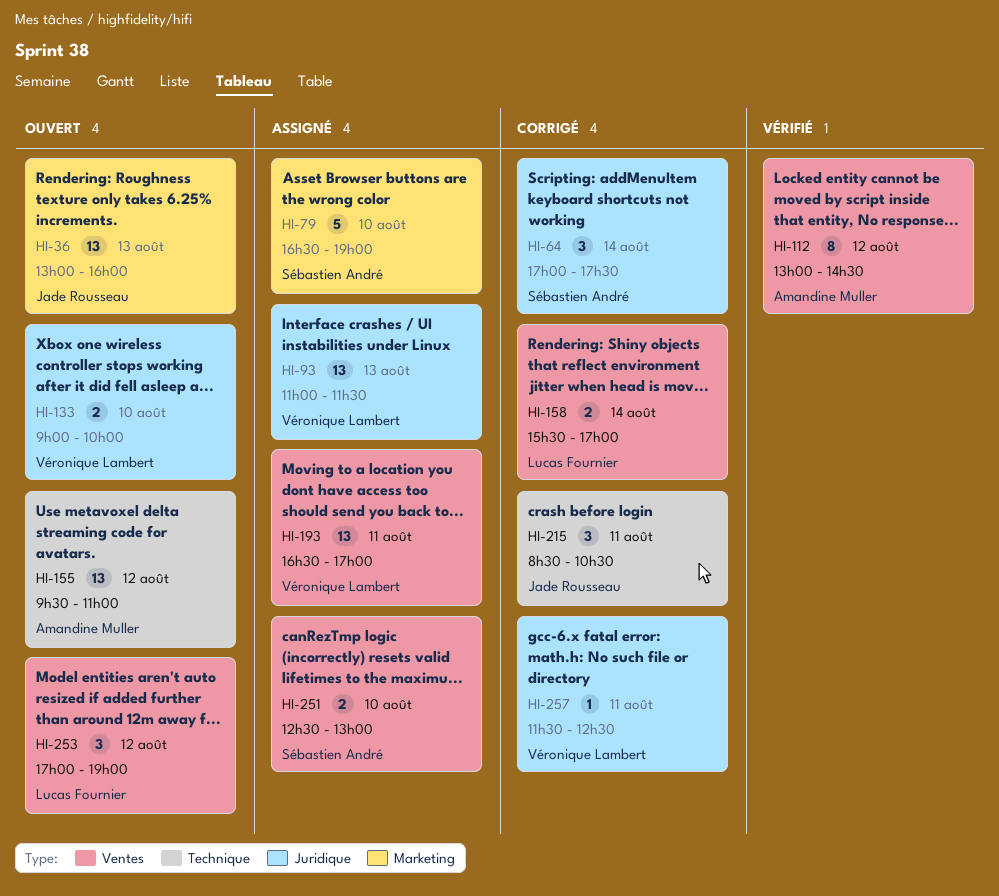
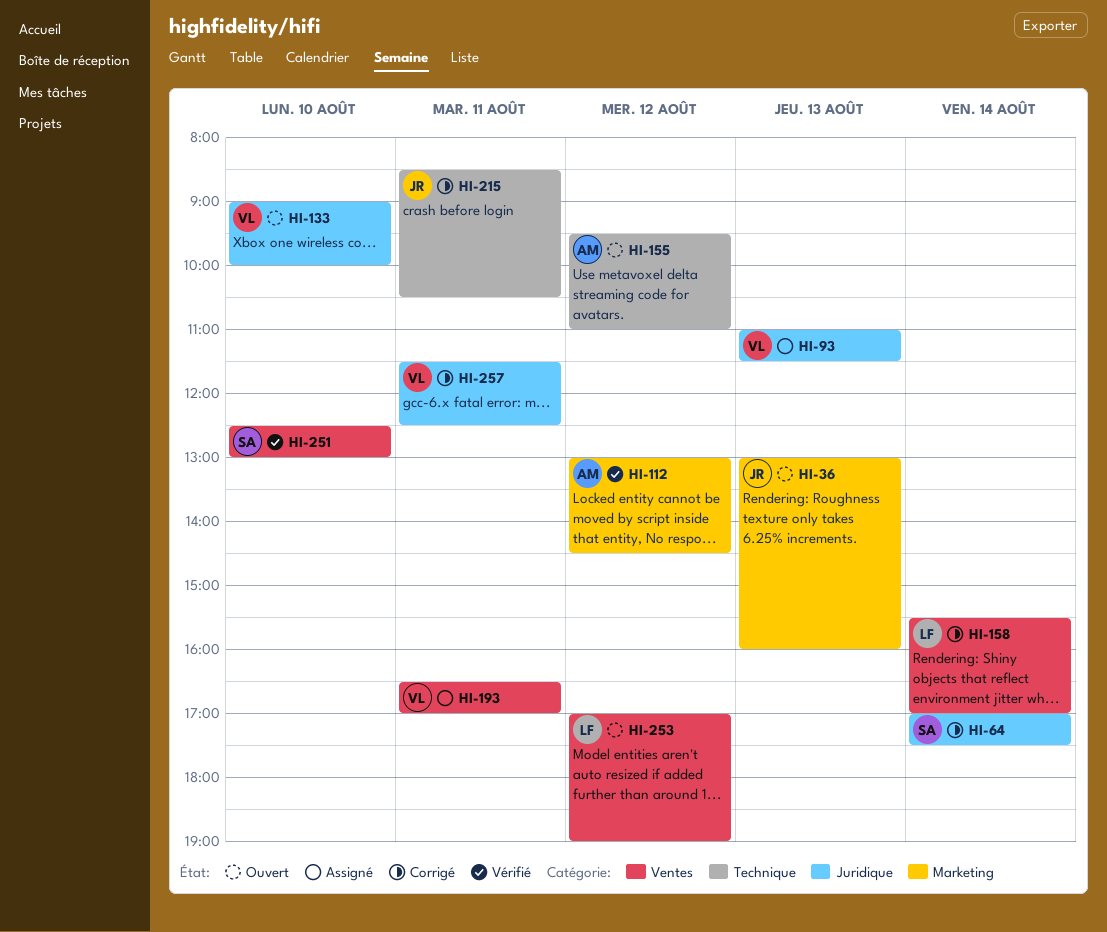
HI-79: present -> none
HI-112, label: Ventes -> Marketing
HI-251, status: Assigné -> Vérifié

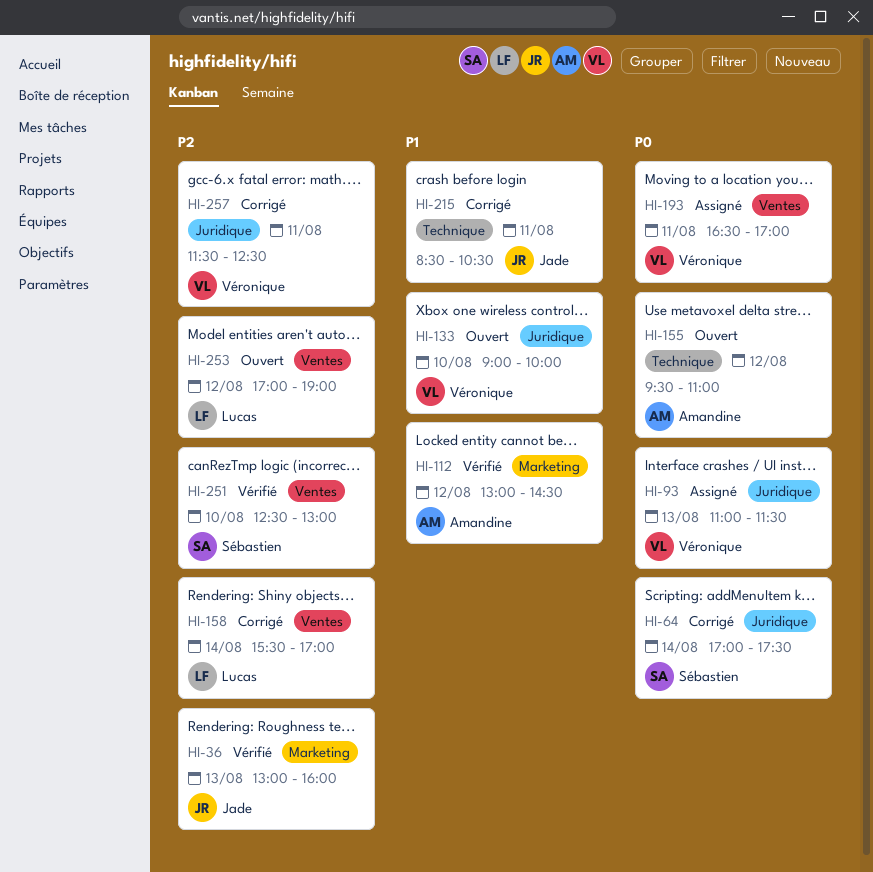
HI-36, status: Ouvert -> Vérifié

